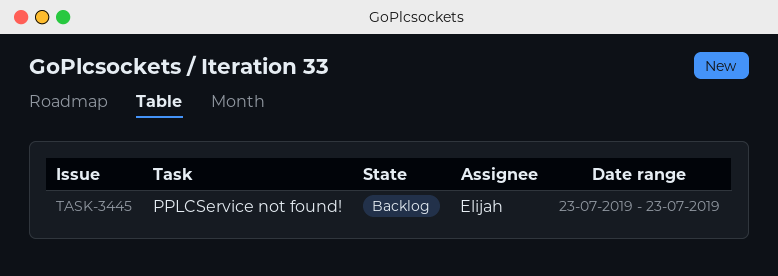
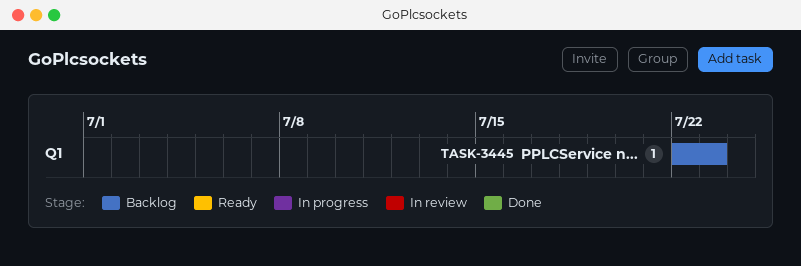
TASK-3445, start: Jul 23 -> Jul 22

